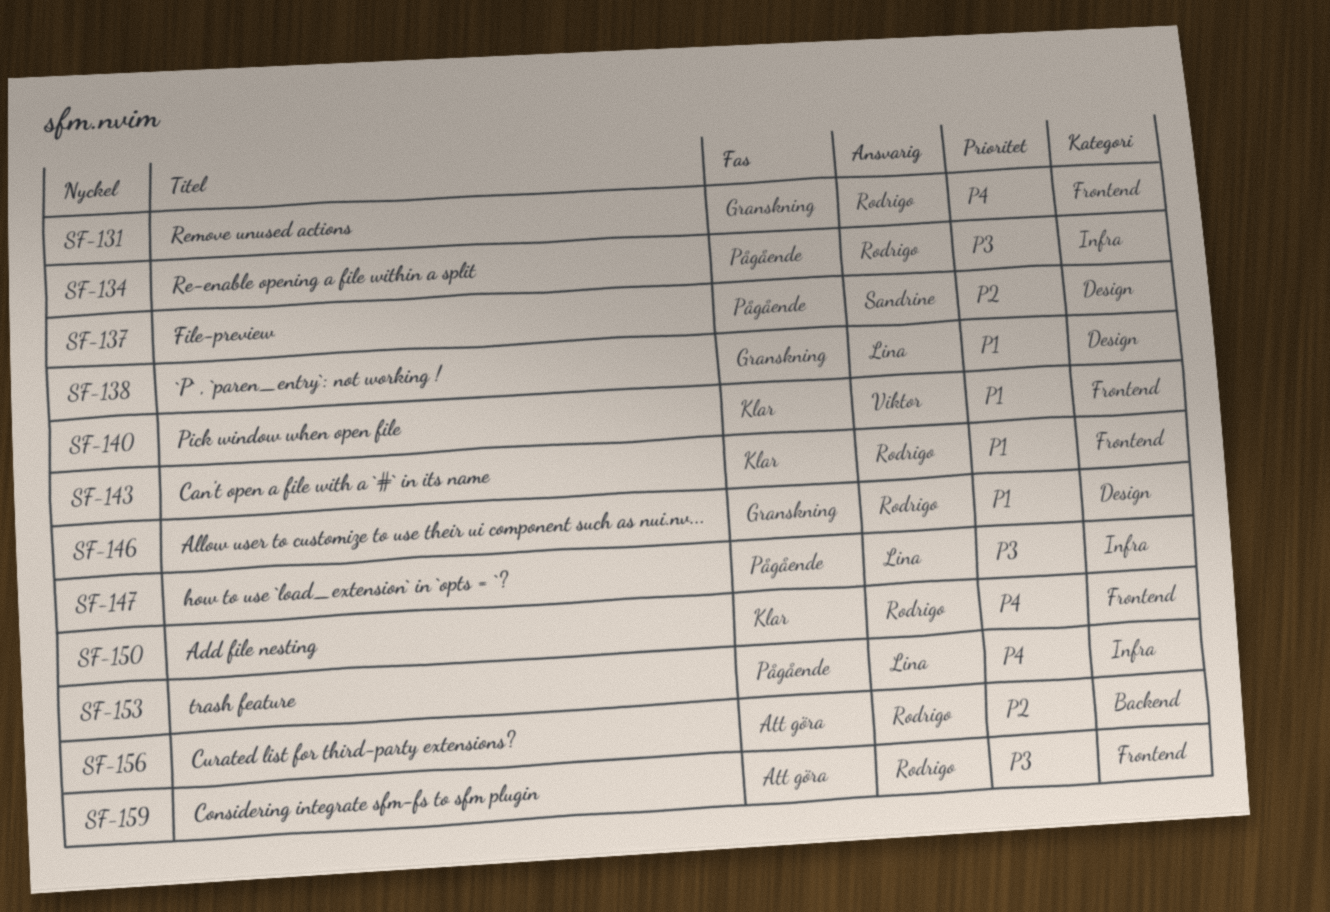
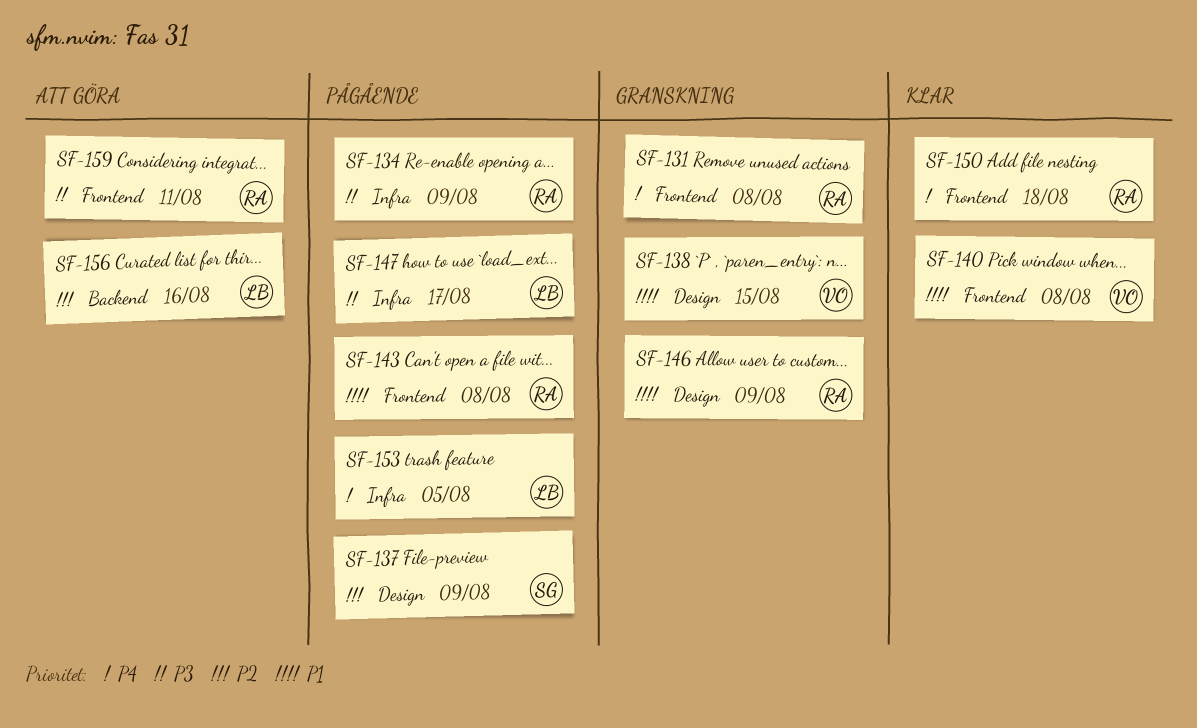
SF-138, owner: Lina -> Viktor
SF-143, status: Klar -> Pågående
SF-156, owner: Rodrigo -> Lina

